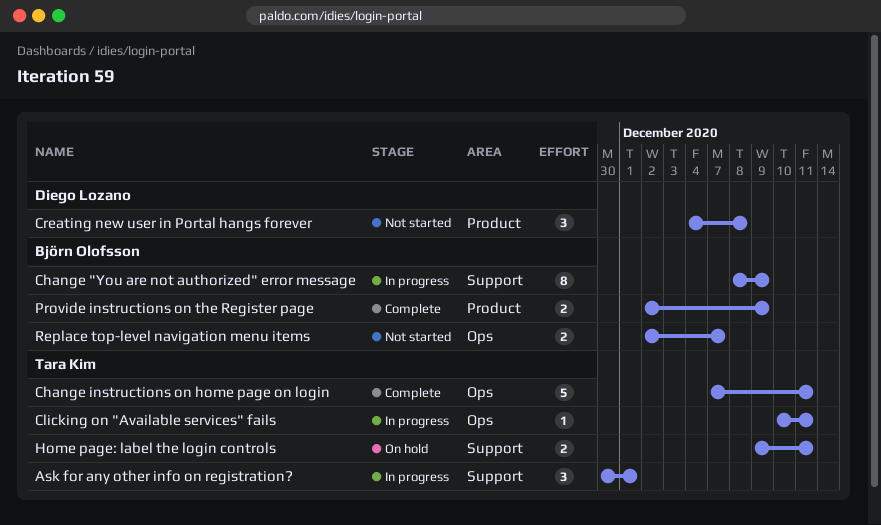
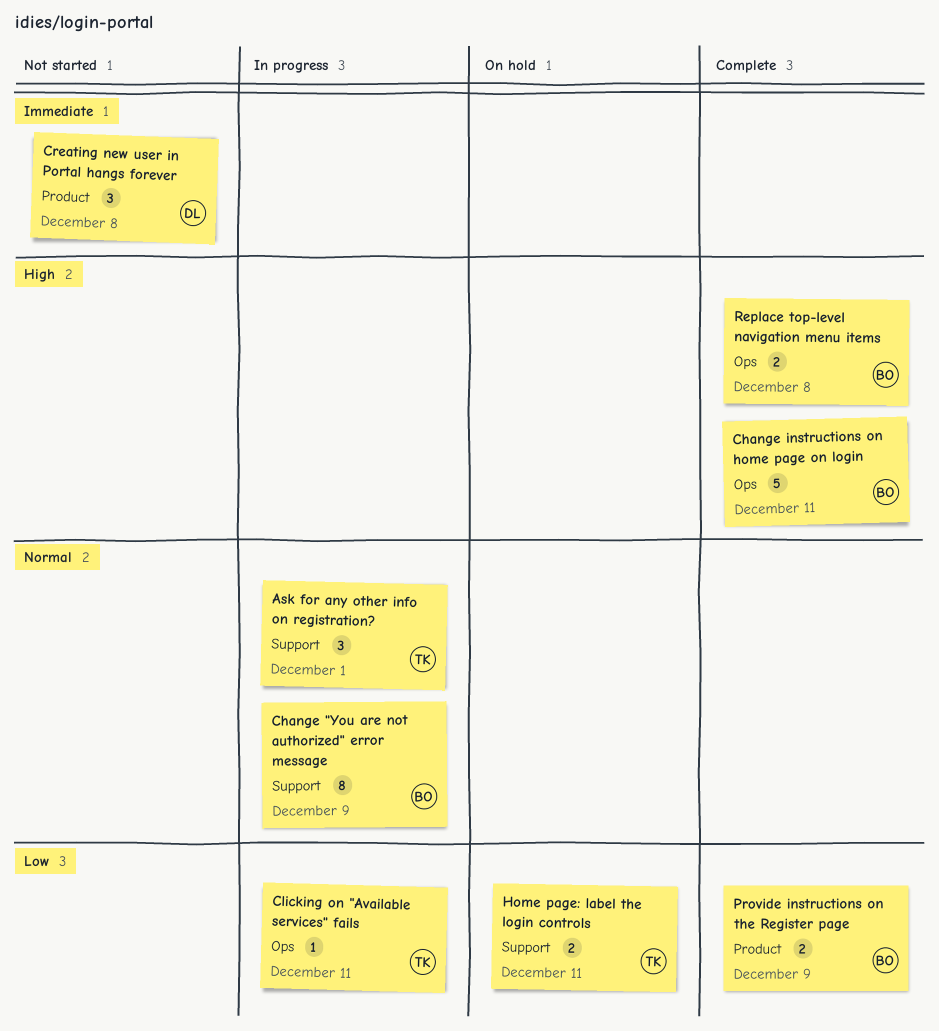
Change instructions on home page on login, owner: Tara Kim -> Björn Olofsson
Replace top-level navigation menu items, status: Not started -> Complete
Replace top-level navigation menu items, due: Dec 7 -> Dec 8

